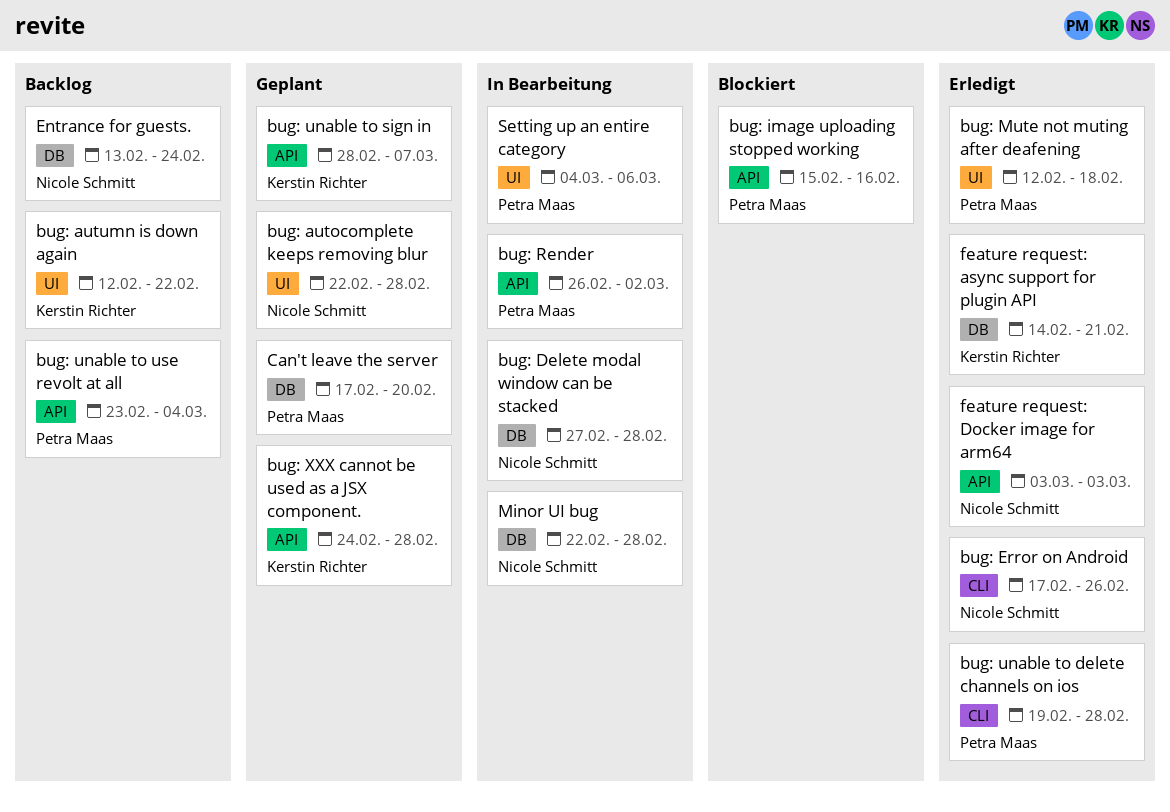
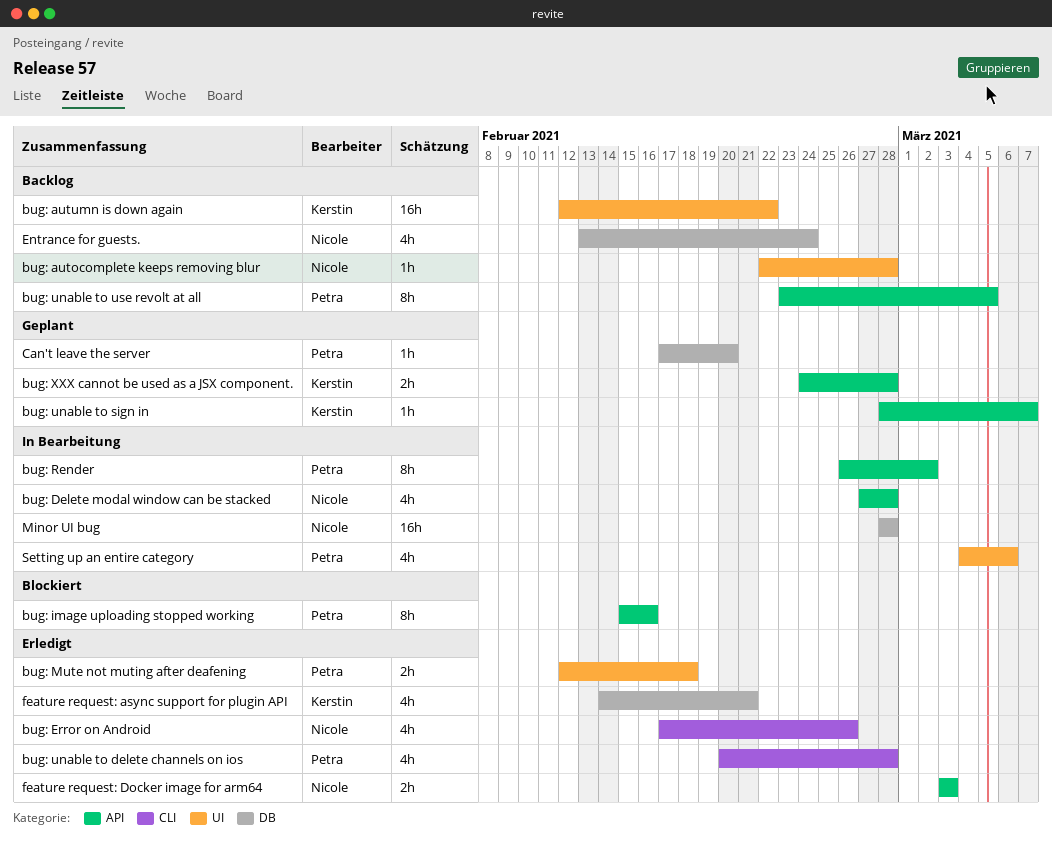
bug: autocomplete keeps removing blur, status: Geplant -> Backlog
bug: Delete modal window can be stacked, label: DB -> API
bug: unable to delete channels on ios, start: Feb 19 -> Feb 20
bug: unable to use revolt at all, due: Mar 4 -> Mar 5
Minor UI bug, start: Feb 22 -> Feb 28

